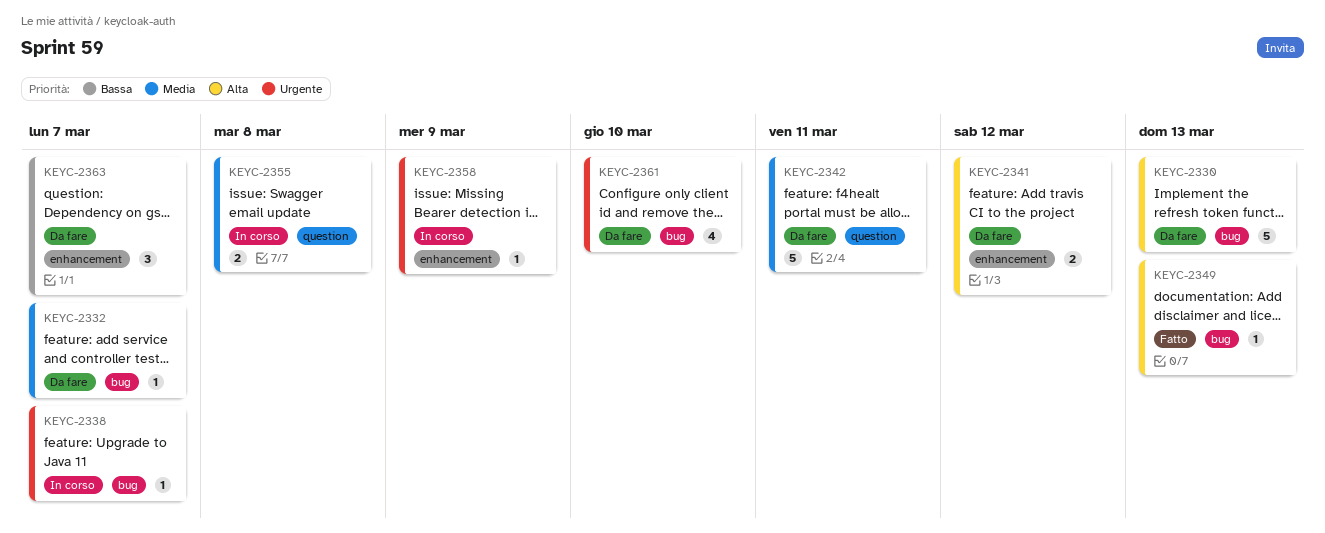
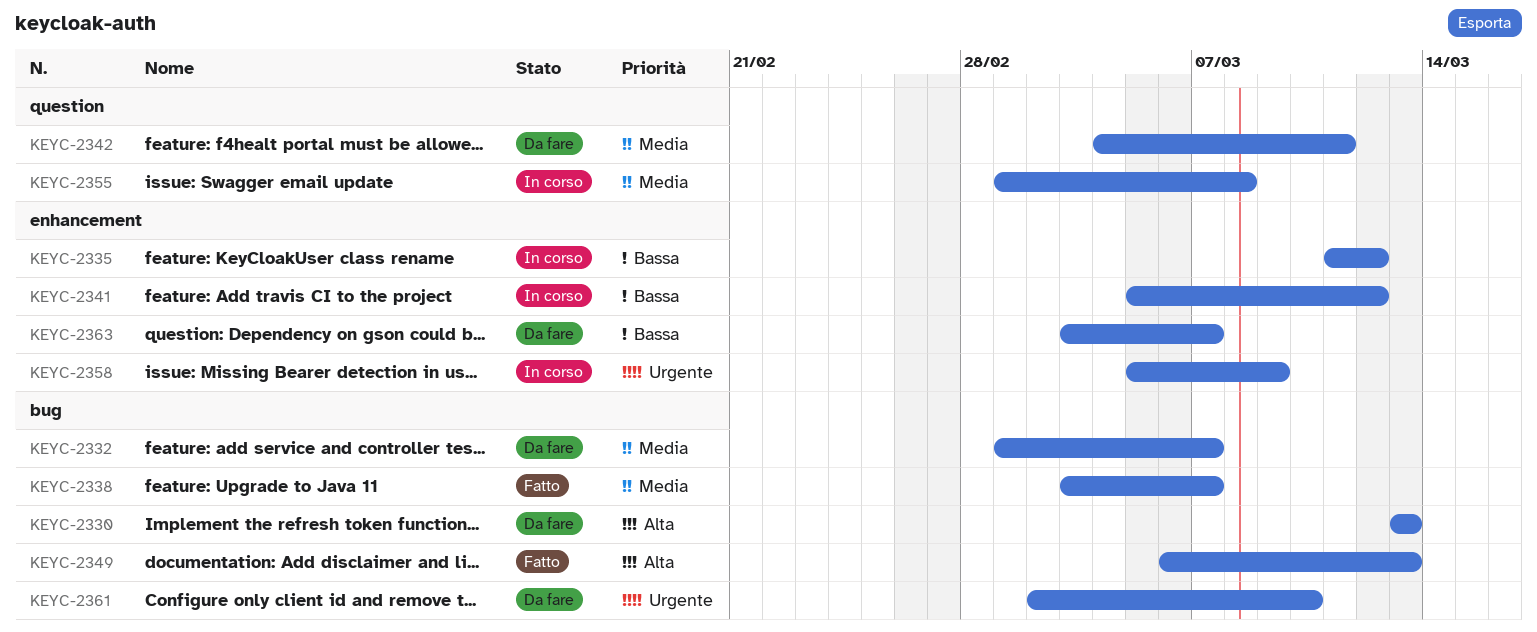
KEYC-2335: none -> present
KEYC-2338, status: In corso -> Fatto
KEYC-2338, priority: Urgente -> Media
KEYC-2341, status: Da fare -> In corso
KEYC-2341, priority: Alta -> Bassa

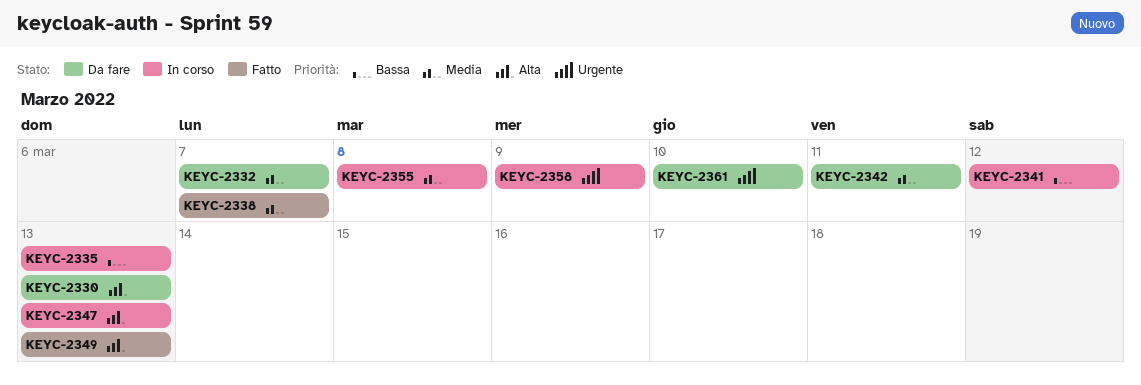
KEYC-2335, due: Mar 12 -> Mar 13
KEYC-2347: none -> present
KEYC-2363: present -> none

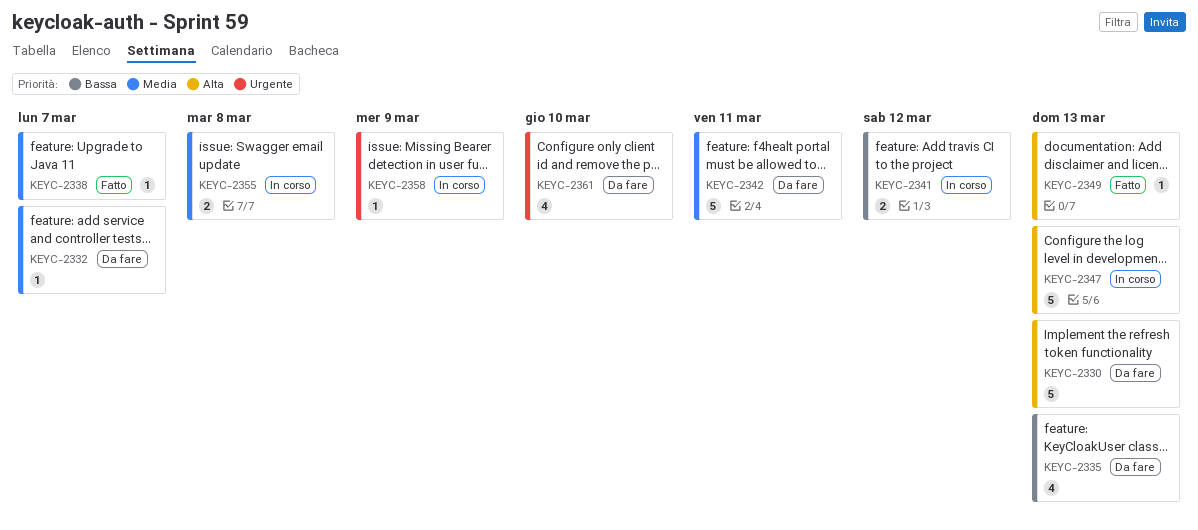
KEYC-2335, status: In corso -> Da fare

